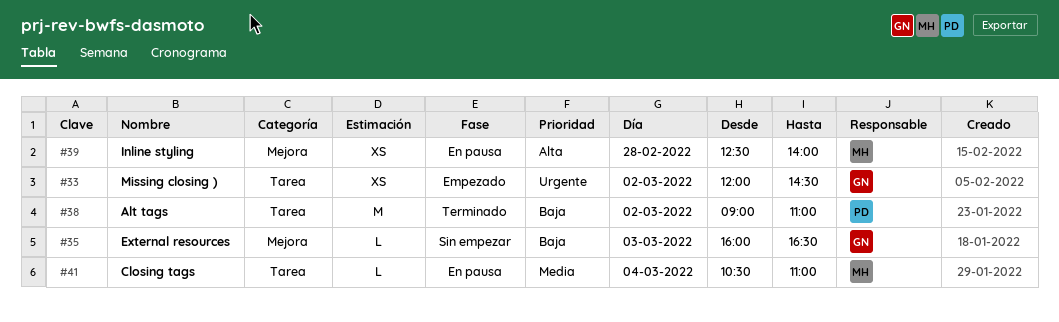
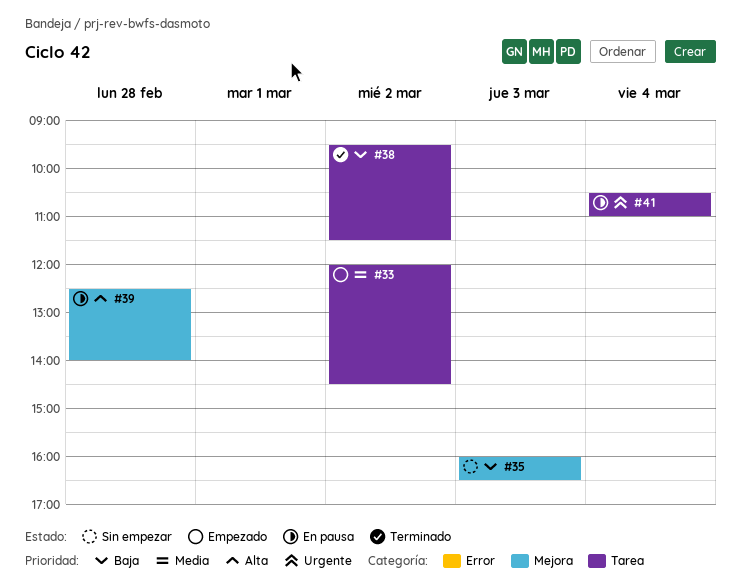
#33, priority: Urgente -> Media
#38, begins: 09:00 -> 09:30
#38, ends: 11:00 -> 11:30
#41, priority: Media -> Urgente

